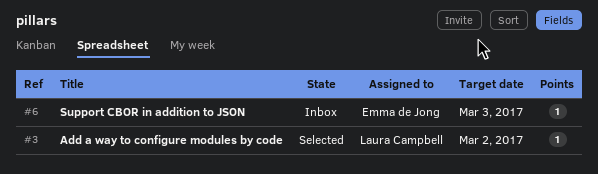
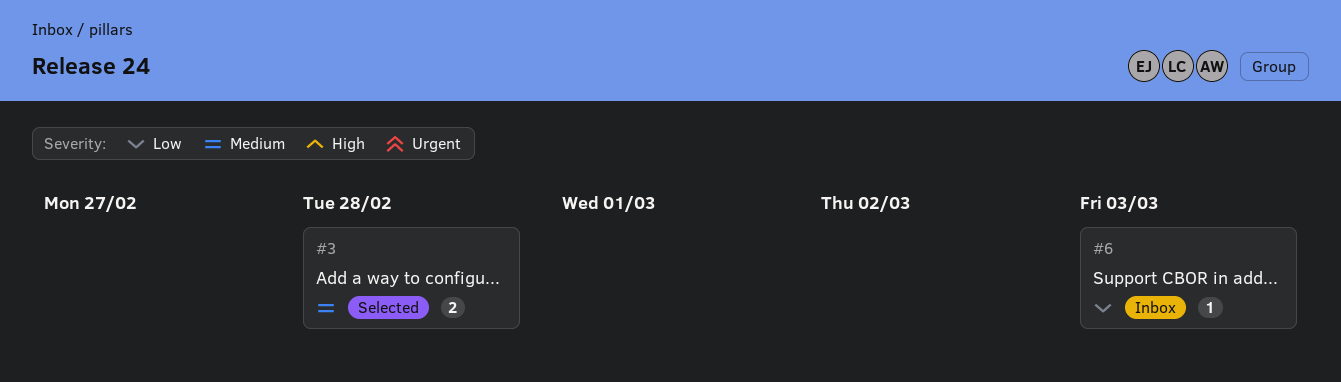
#3, estimate: 1 -> 2
#3, due: Mar 2 -> Feb 28

